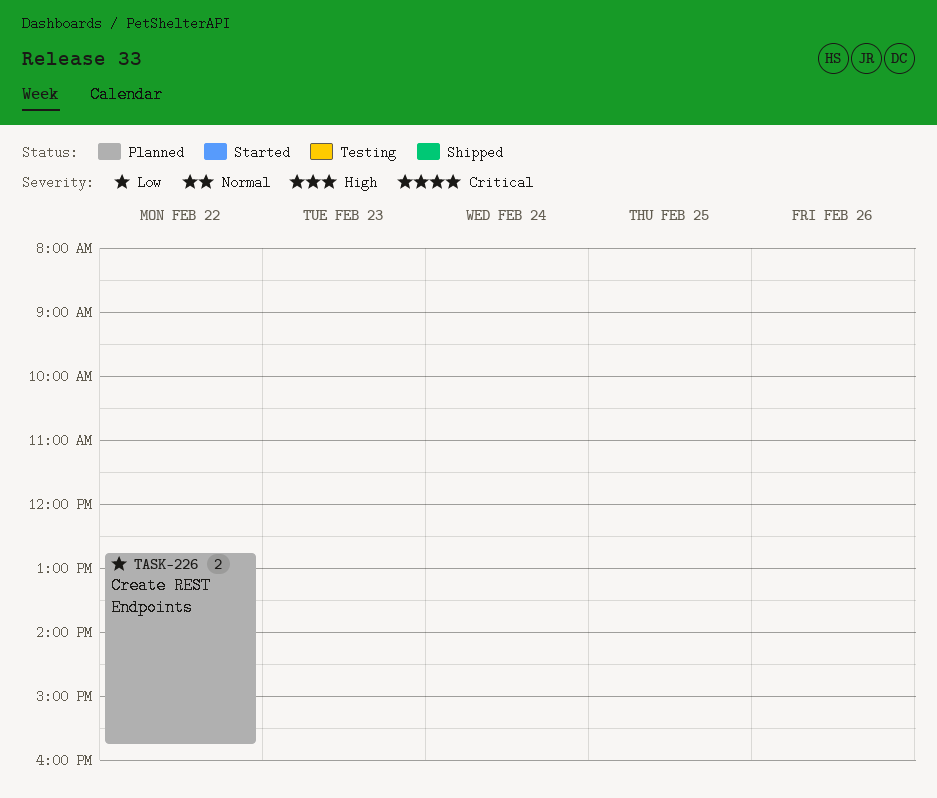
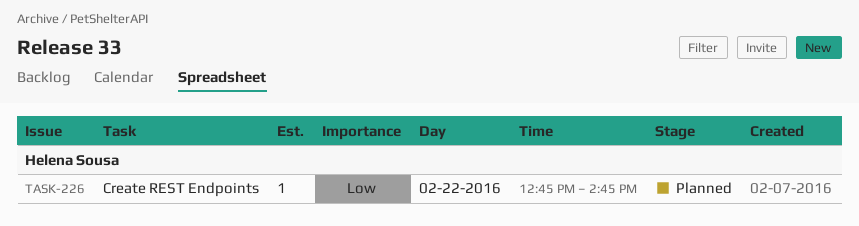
TASK-226, estimate: 2 -> 1
TASK-226, ends: 15:45 -> 14:45

